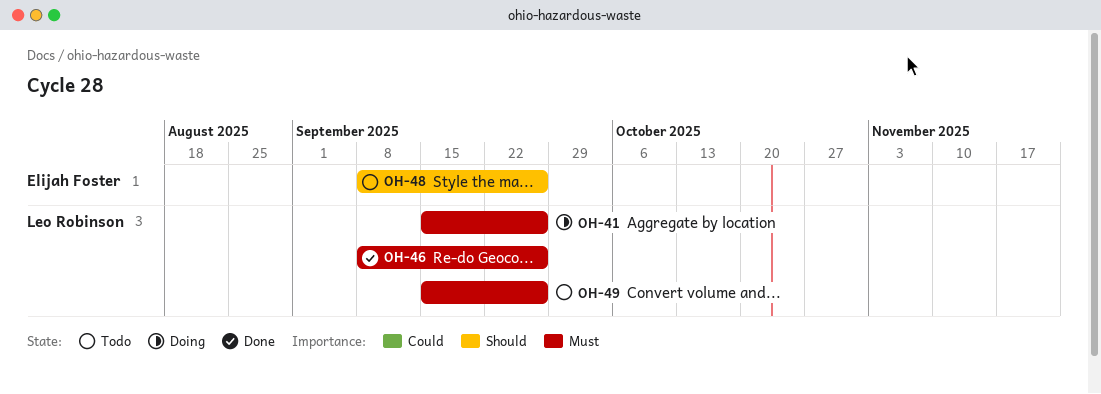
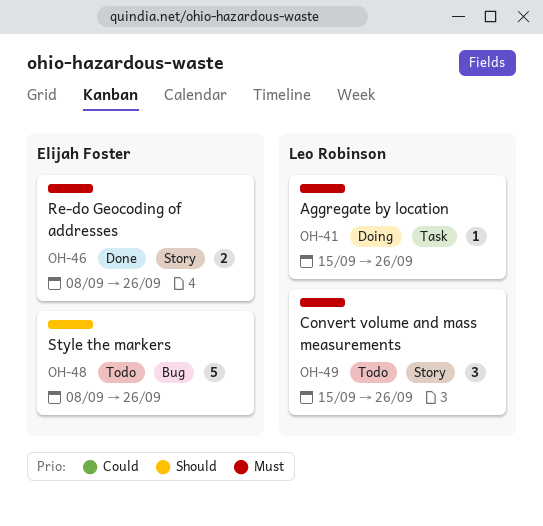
OH-46, owner: Leo Robinson -> Elijah Foster

